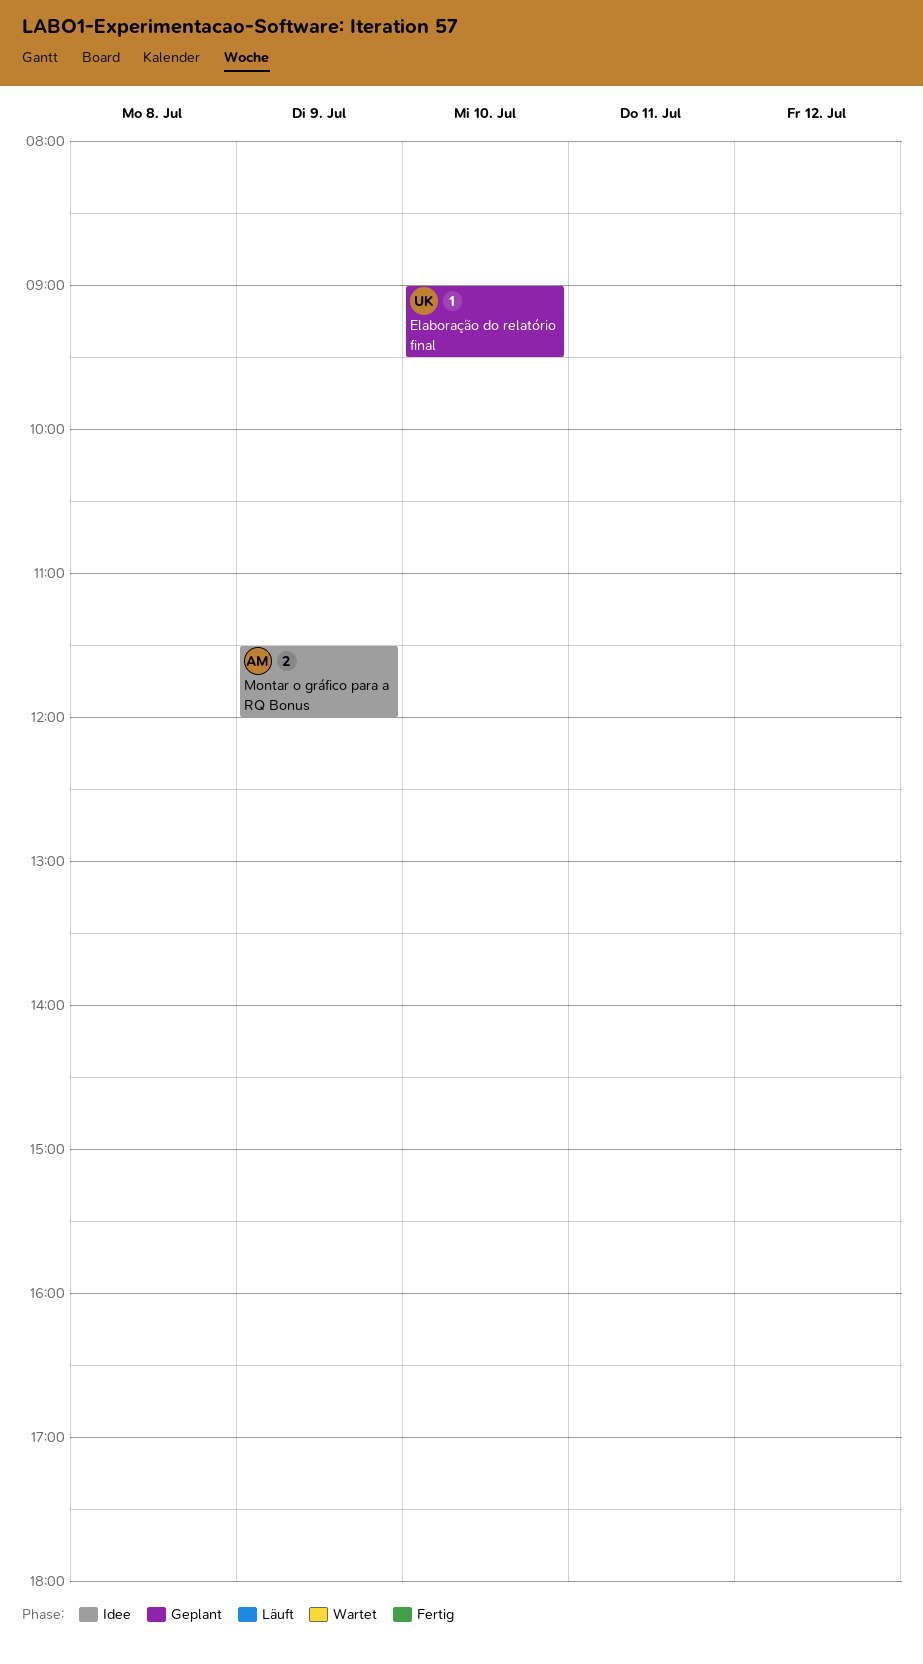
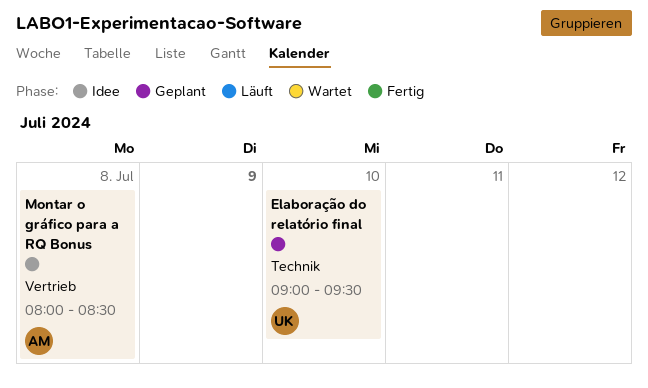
Montar o gráfico para a RQ Bonus, day: Jul 9 -> Jul 8
Montar o gráfico para a RQ Bonus, begins: 11:30 -> 08:00
Montar o gráfico para a RQ Bonus, ends: 12:00 -> 08:30

